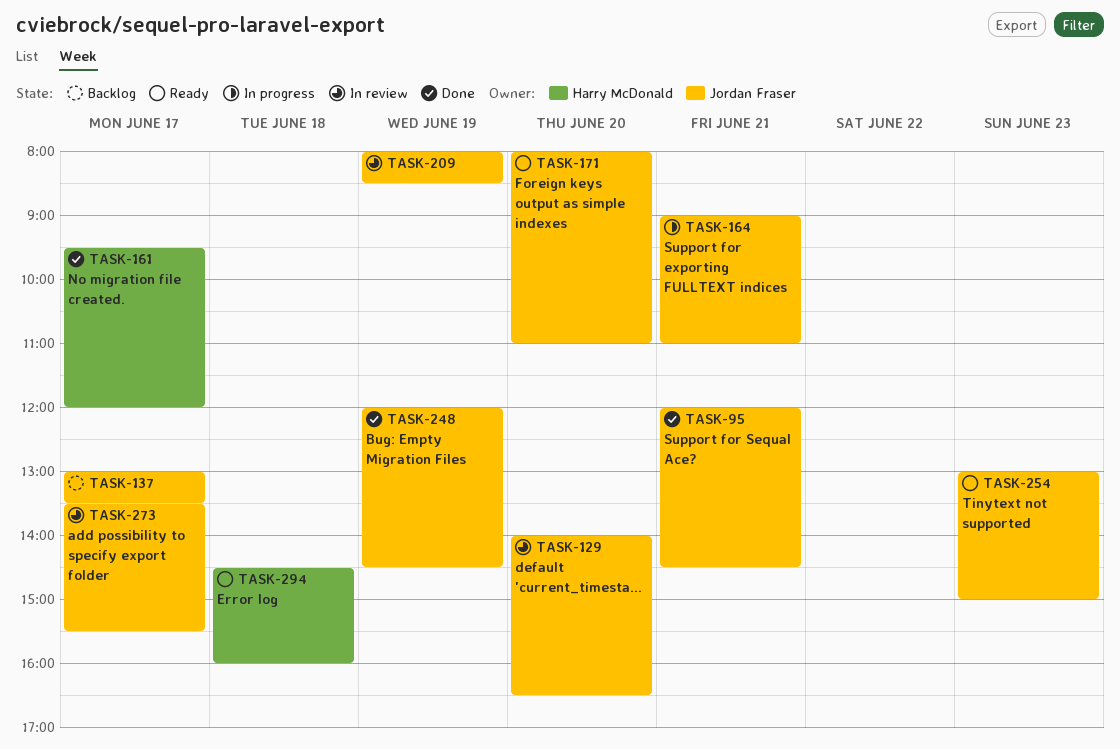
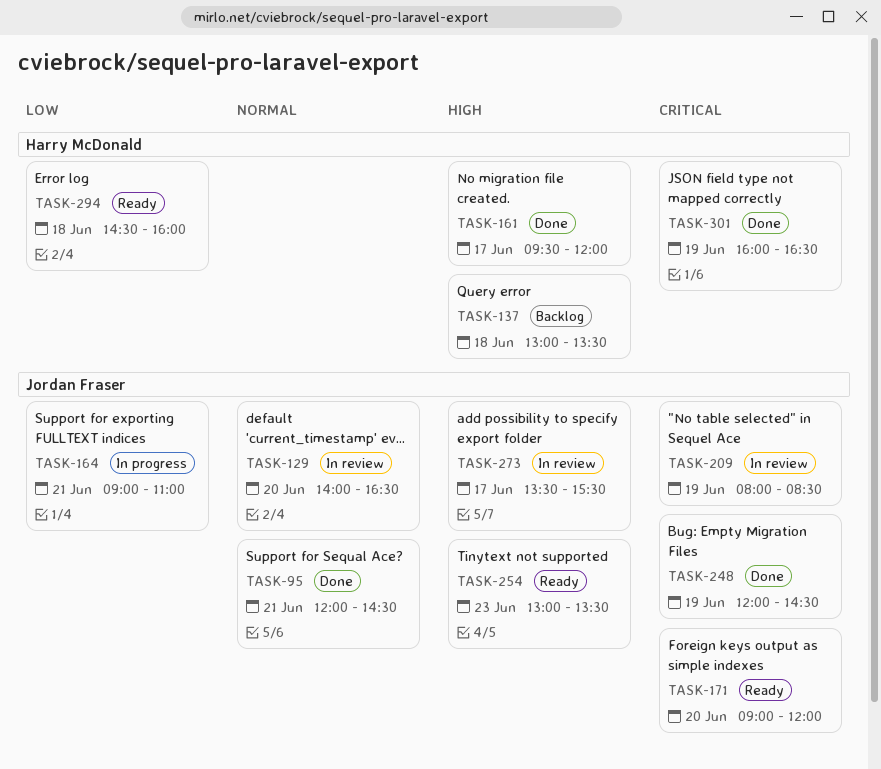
TASK-137, owner: Jordan Fraser -> Harry McDonald
TASK-137, day: Jun 17 -> Jun 18
TASK-171, begins: 08:00 -> 09:00
TASK-171, ends: 11:00 -> 12:00
TASK-254, ends: 15:00 -> 13:30
TASK-301: none -> present

